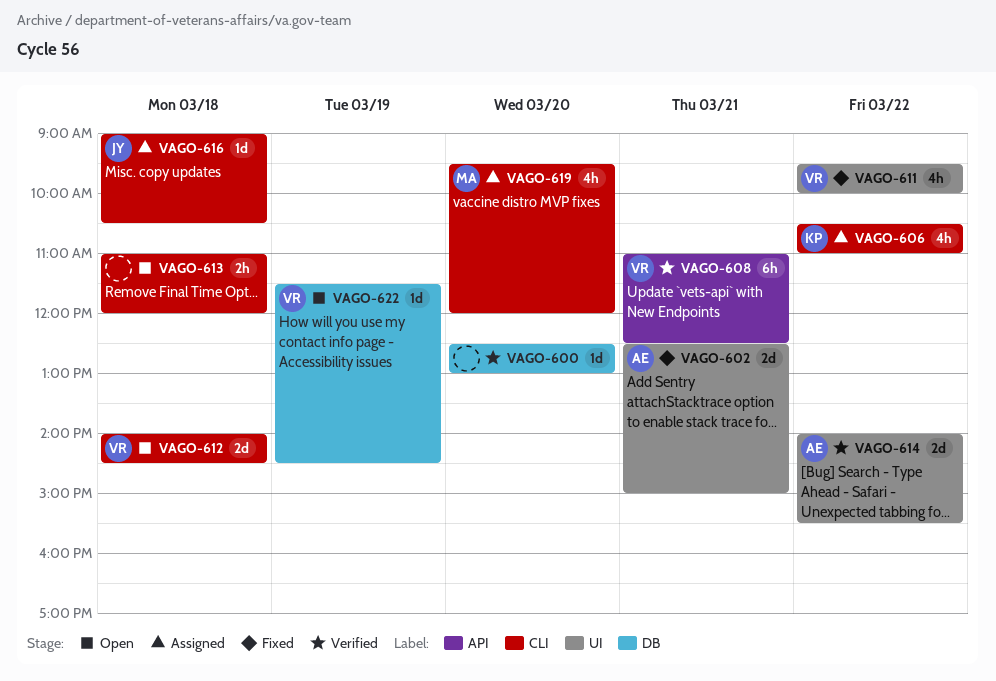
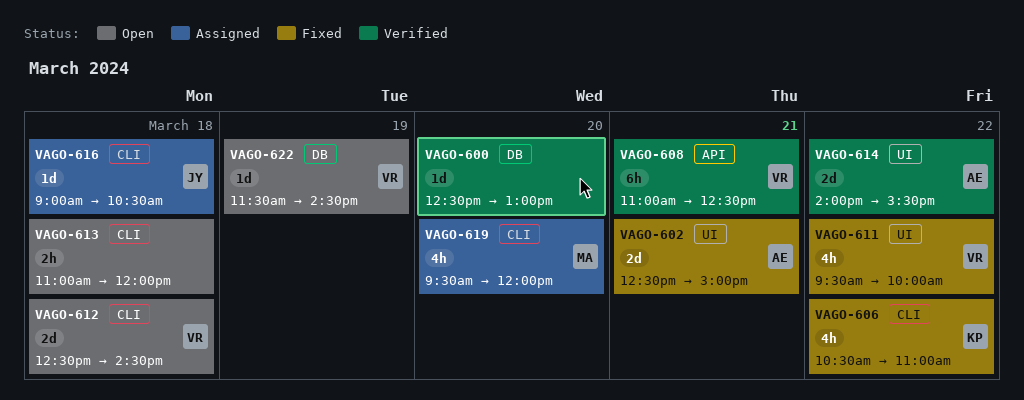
VAGO-606, status: Assigned -> Fixed
VAGO-612, begins: 14:00 -> 12:30

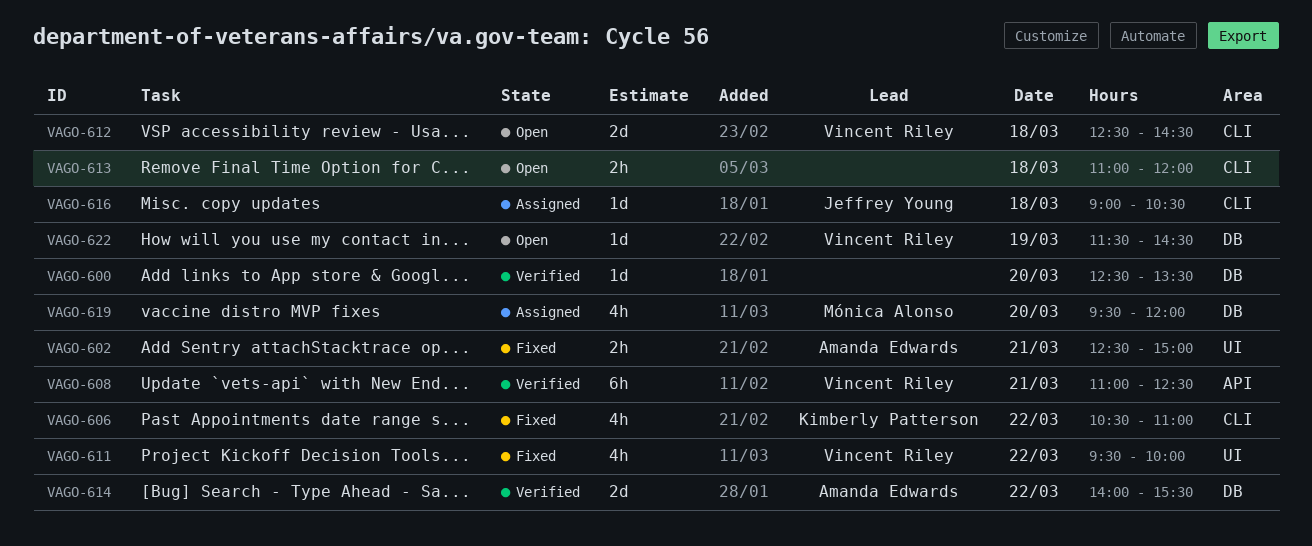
VAGO-600, ends: 13:00 -> 13:30
VAGO-602, estimate: 2d -> 2h
VAGO-614, label: UI -> DB
VAGO-619, label: CLI -> DB

